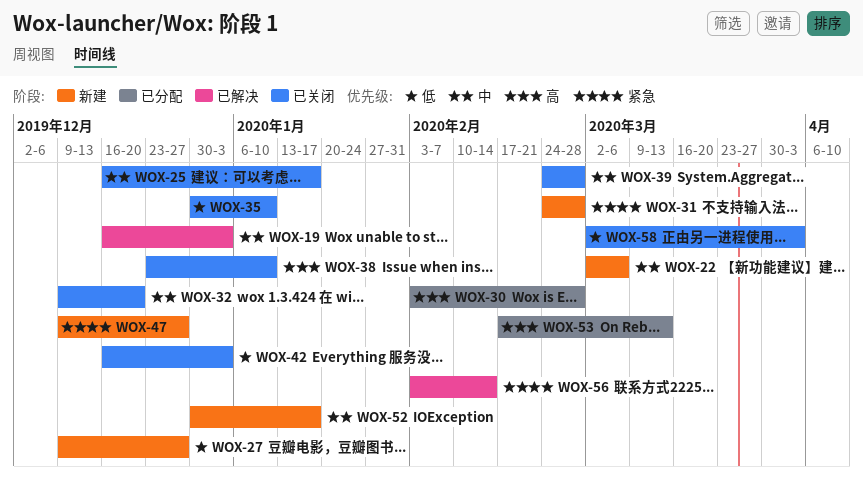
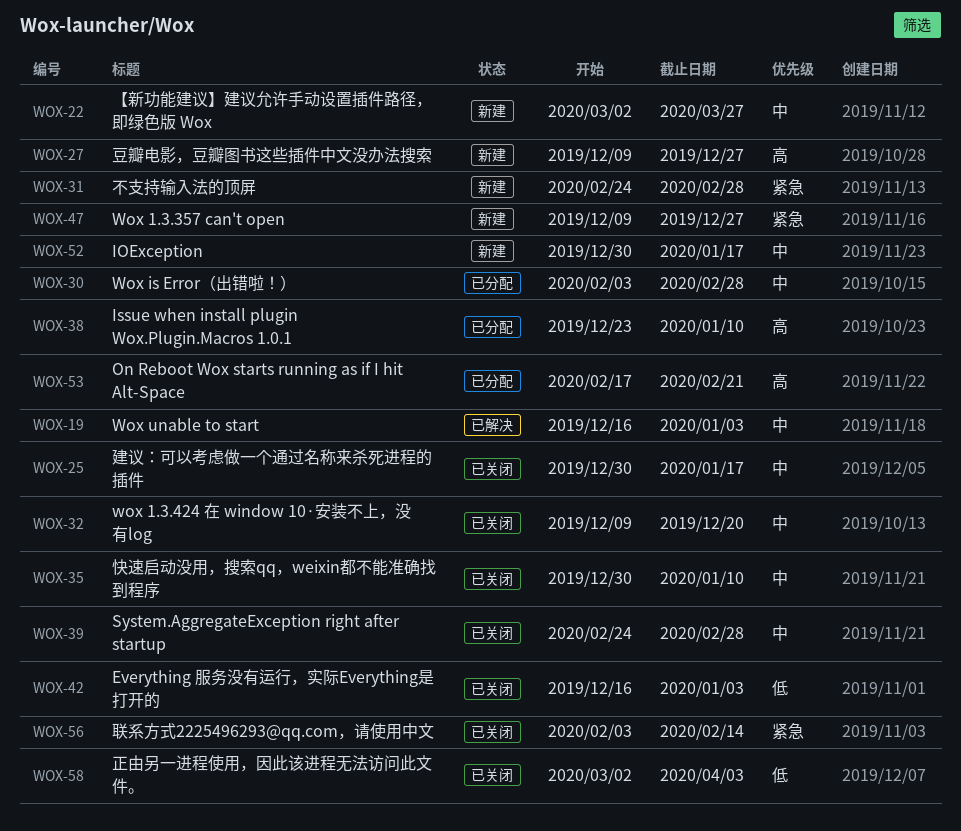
WOX-22, due: Mar 6 -> Mar 27
WOX-25, start: Dec 16 -> Dec 30
WOX-27, priority: 低 -> 高
WOX-30, priority: 高 -> 中
WOX-35, priority: 低 -> 中
WOX-38, status: 已关闭 -> 已分配
WOX-53, due: Mar 13 -> Feb 21
WOX-56, status: 已解决 -> 已关闭

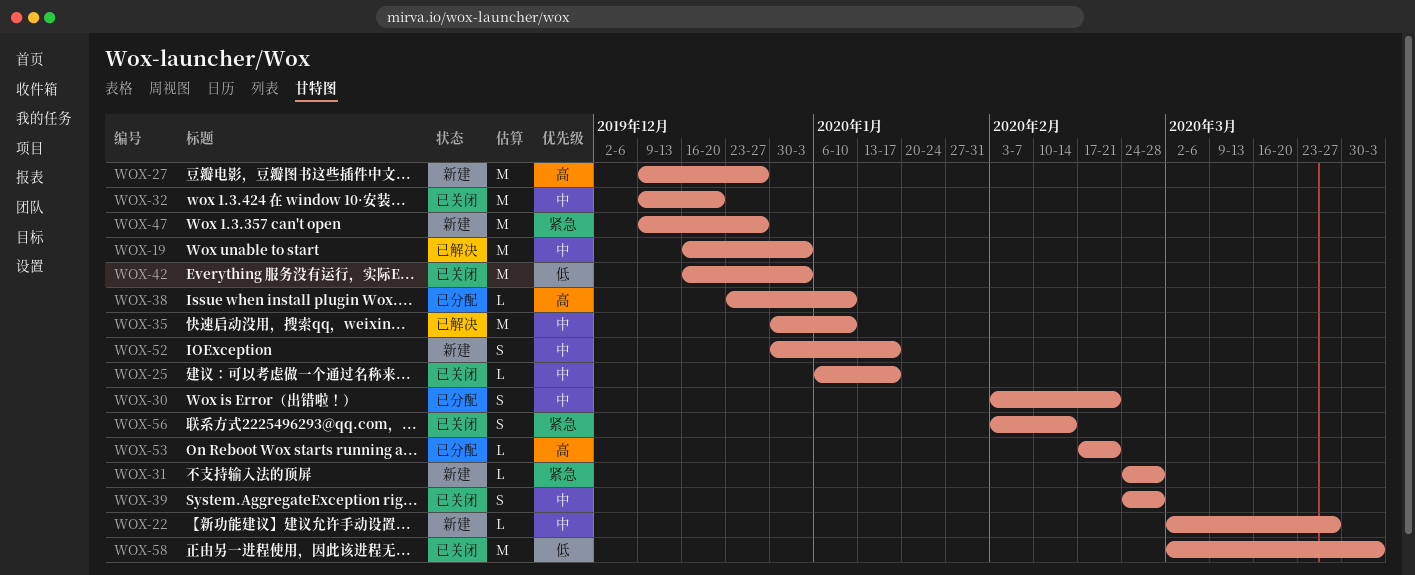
WOX-25, start: Dec 30 -> Jan 6
WOX-30, due: Feb 28 -> Feb 21
WOX-35, status: 已关闭 -> 已解决

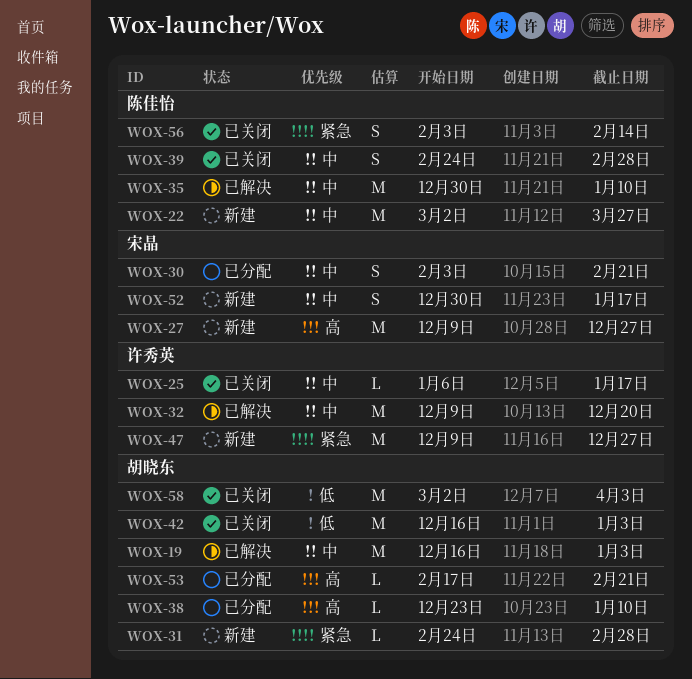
WOX-22, estimate: L -> M
WOX-32, status: 已关闭 -> 已解决

